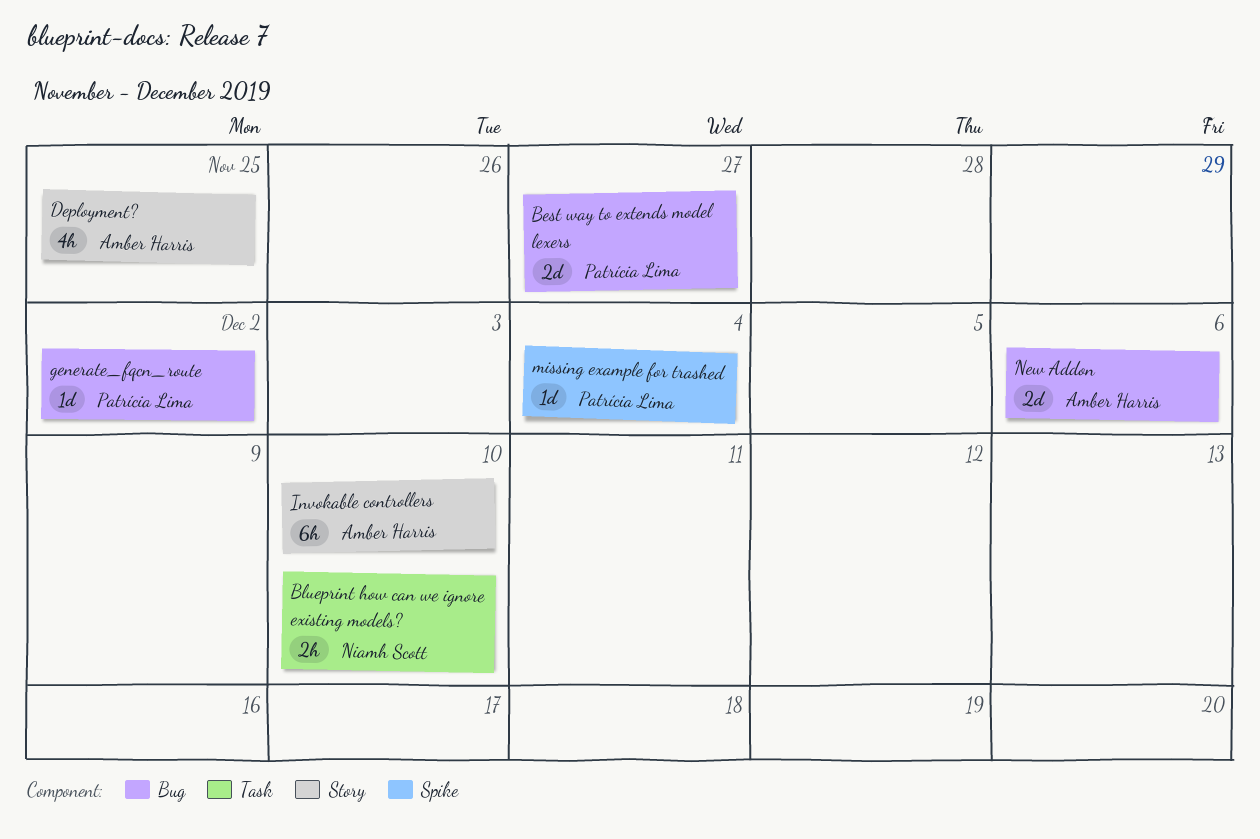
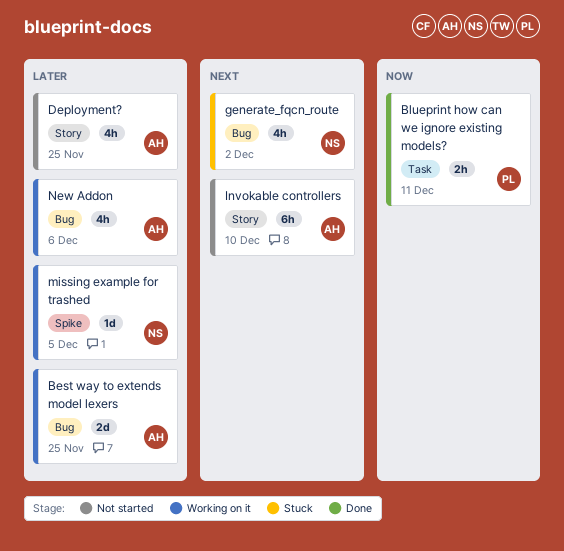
Best way to extends model lexers, owner: Patrícia Lima -> Amber Harris
Best way to extends model lexers, due: Nov 27 -> Nov 25
Blueprint how can we ignore existing models?, owner: Niamh Scott -> Patrícia Lima
Blueprint how can we ignore existing models?, due: Dec 10 -> Dec 11
generate_fqcn_route, owner: Patrícia Lima -> Niamh Scott
generate_fqcn_route, estimate: 1d -> 4h
missing example for trashed, owner: Patrícia Lima -> Niamh Scott
missing example for trashed, due: Dec 4 -> Dec 5
New Addon, estimate: 2d -> 4h

